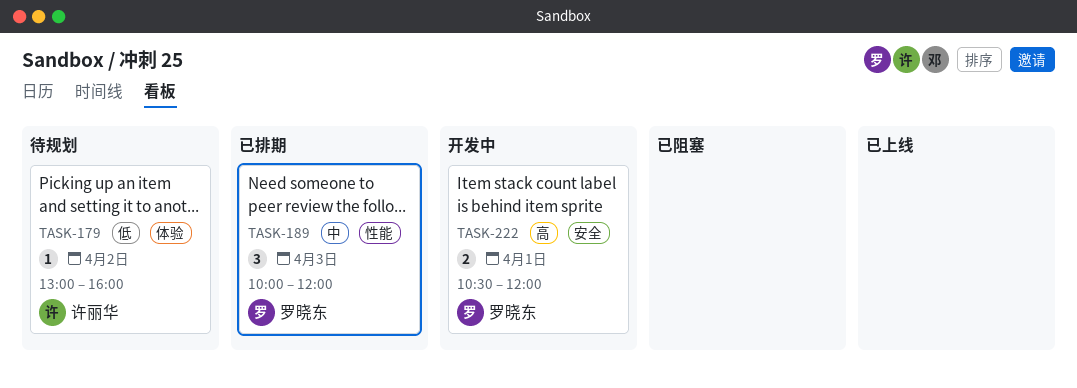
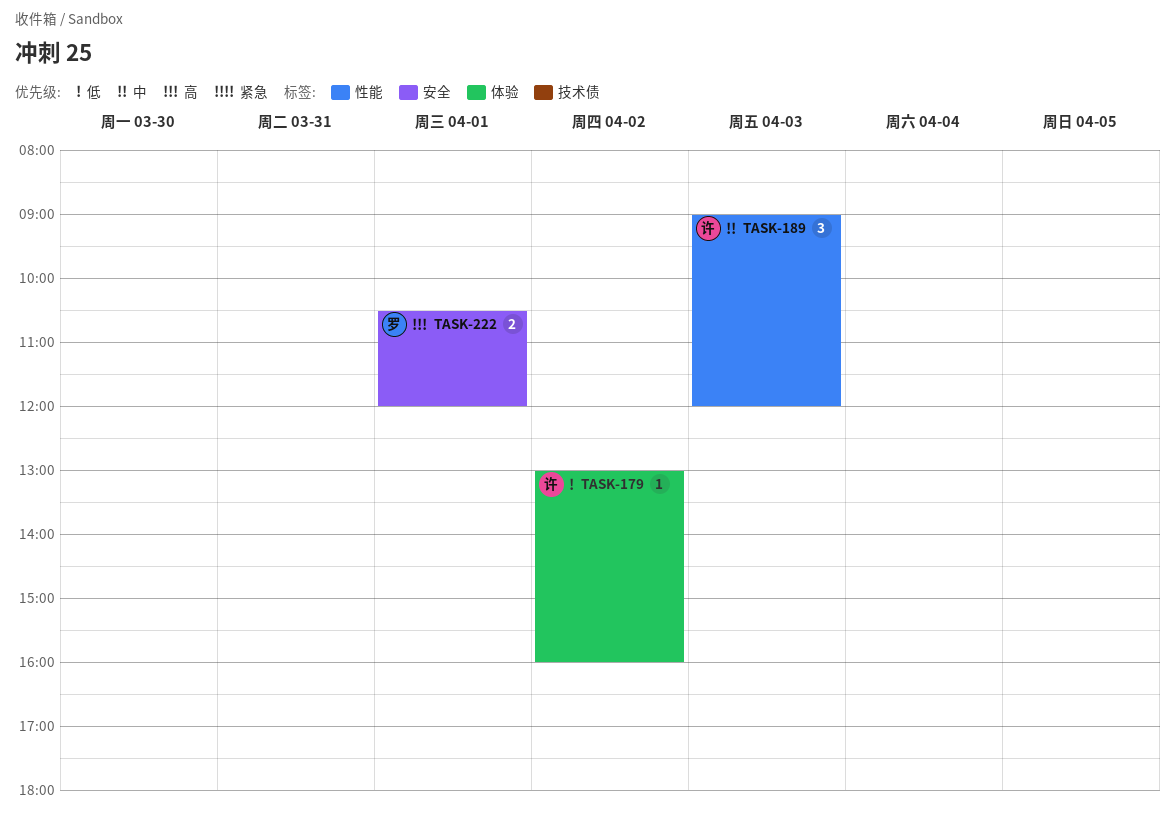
TASK-189, owner: 罗晓东 -> 许丽华
TASK-189, begins: 10:00 -> 09:00

